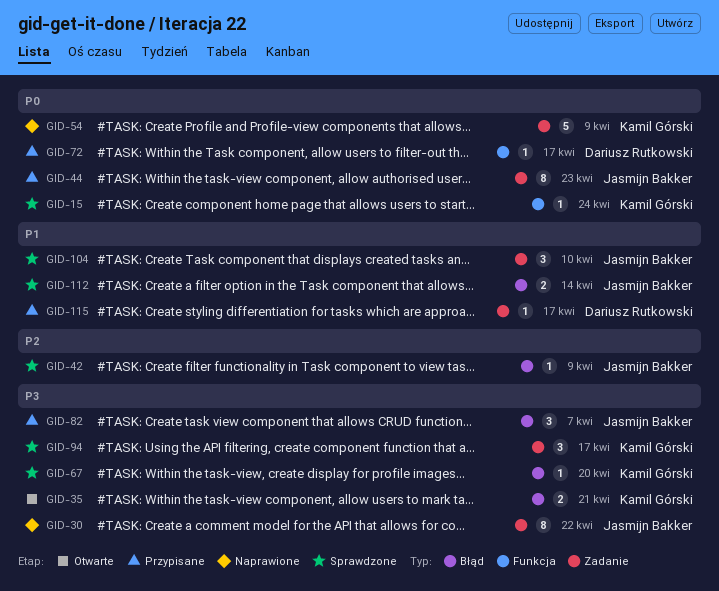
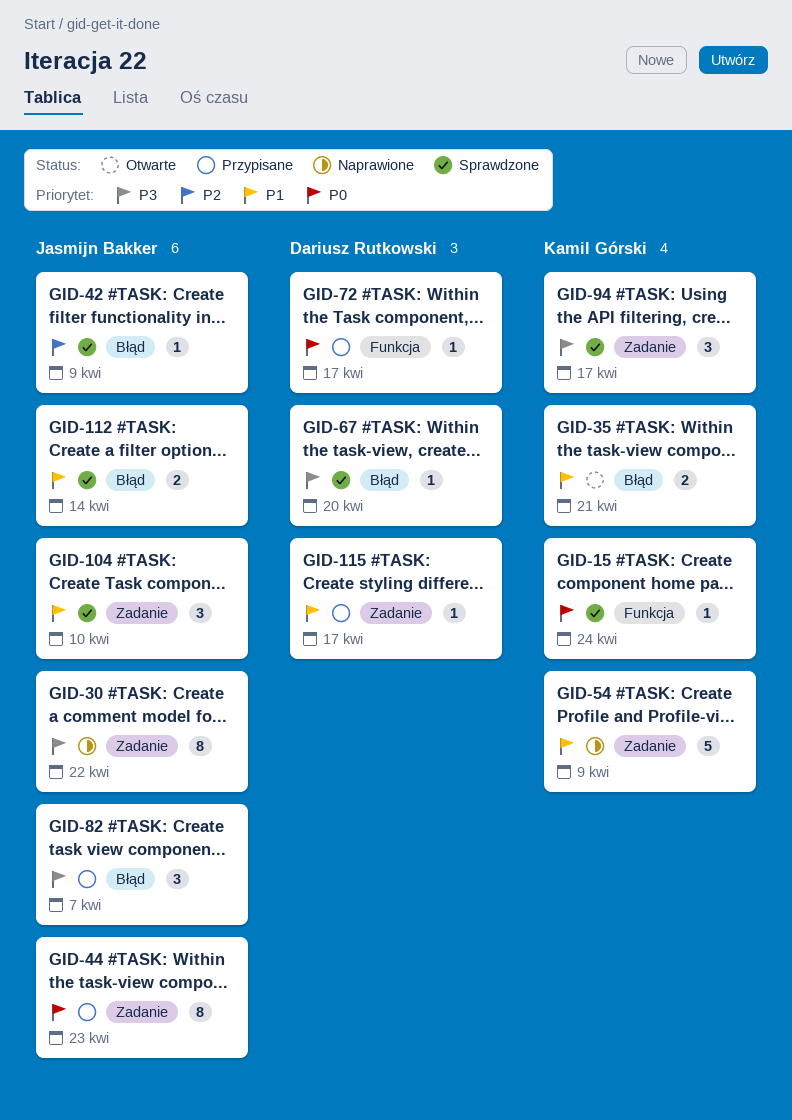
GID-35, priority: P3 -> P1
GID-54, priority: P0 -> P1
GID-67, owner: Kamil Górski -> Dariusz Rutkowski

